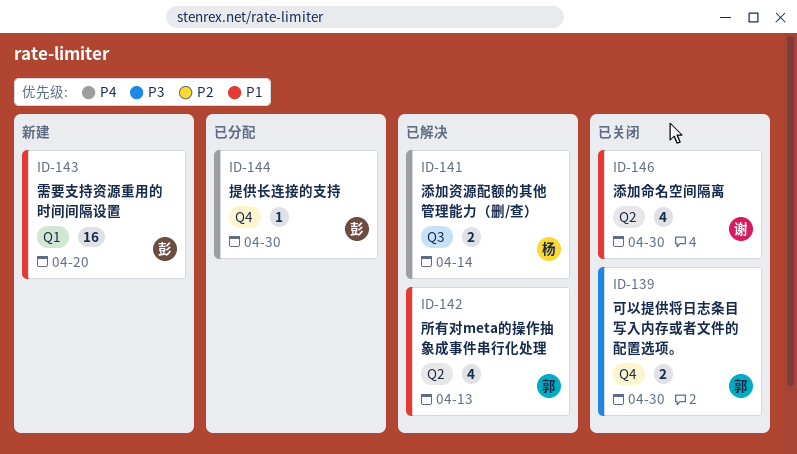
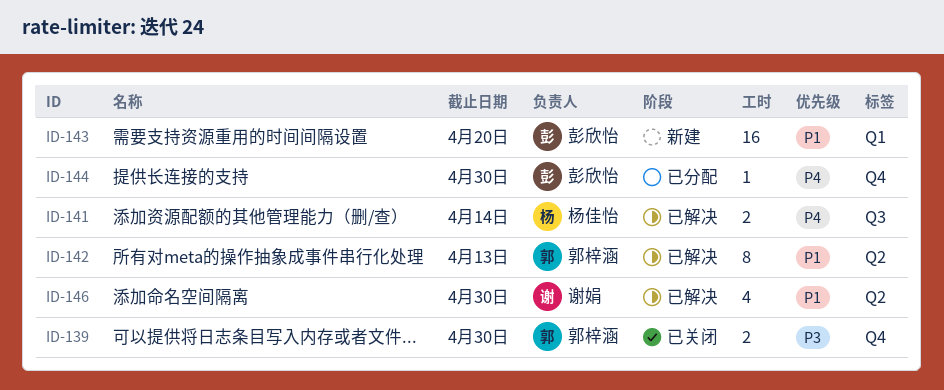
ID-142, estimate: 4 -> 8
ID-146, status: 已关闭 -> 已解决

